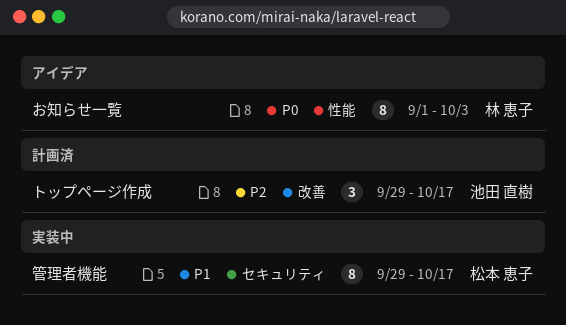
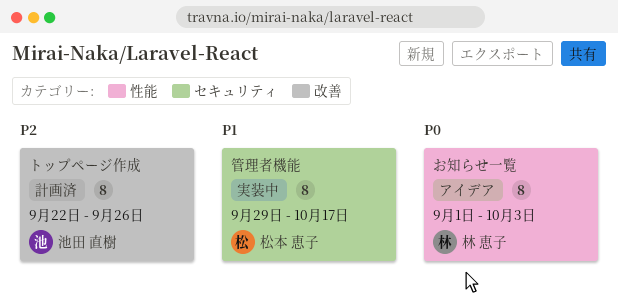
トップページ作成, estimate: 3 -> 8
トップページ作成, start: Sep 29 -> Sep 22
トップページ作成, due: Oct 17 -> Sep 26

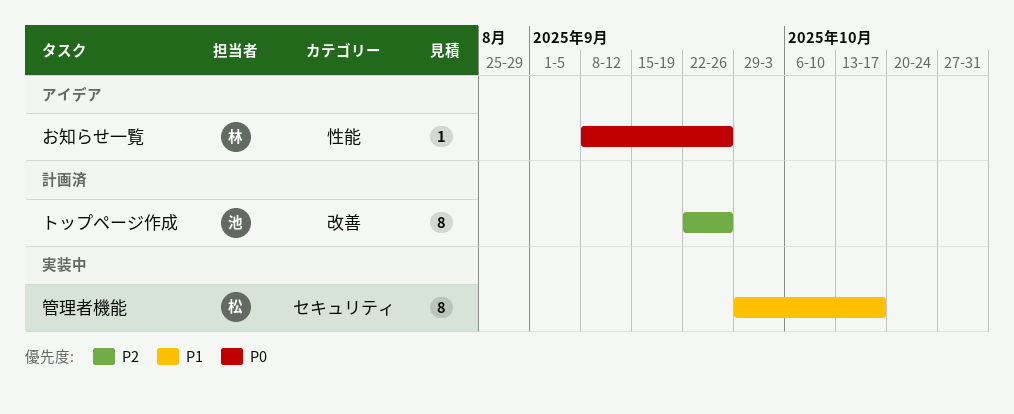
お知らせ一覧, estimate: 8 -> 1
お知らせ一覧, start: Sep 1 -> Sep 8
お知らせ一覧, due: Oct 3 -> Sep 26

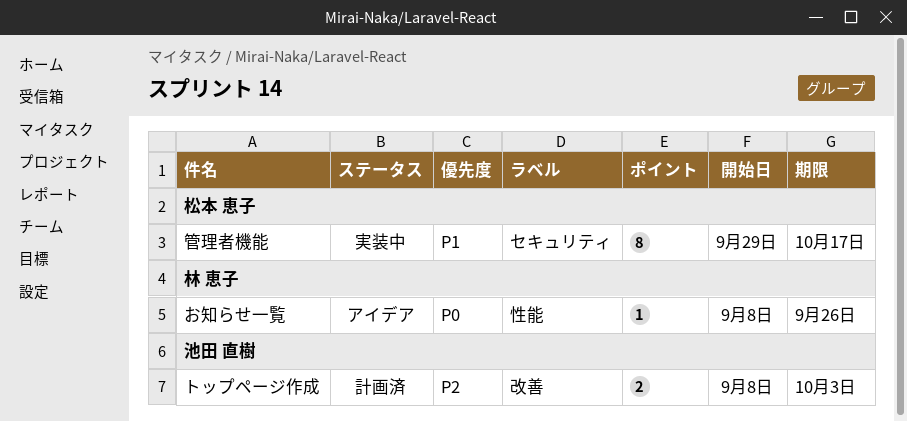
トップページ作成, estimate: 8 -> 2
トップページ作成, start: Sep 22 -> Sep 8
トップページ作成, due: Sep 26 -> Oct 3

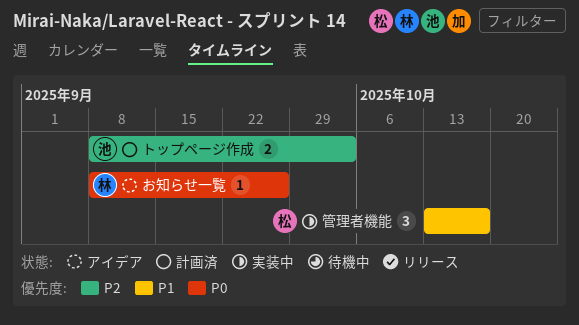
管理者機能, estimate: 8 -> 3
管理者機能, start: Sep 29 -> Oct 13

